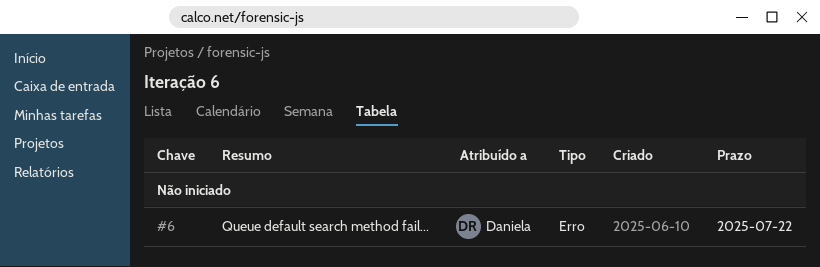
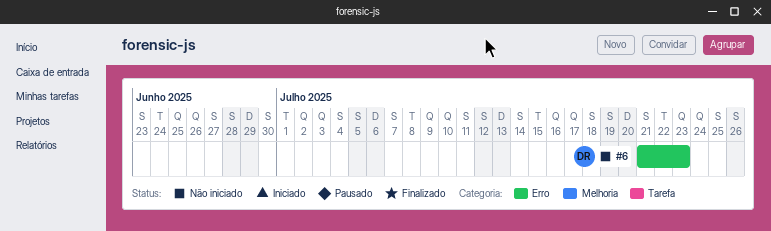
#6, due: Jul 22 -> Jul 23

